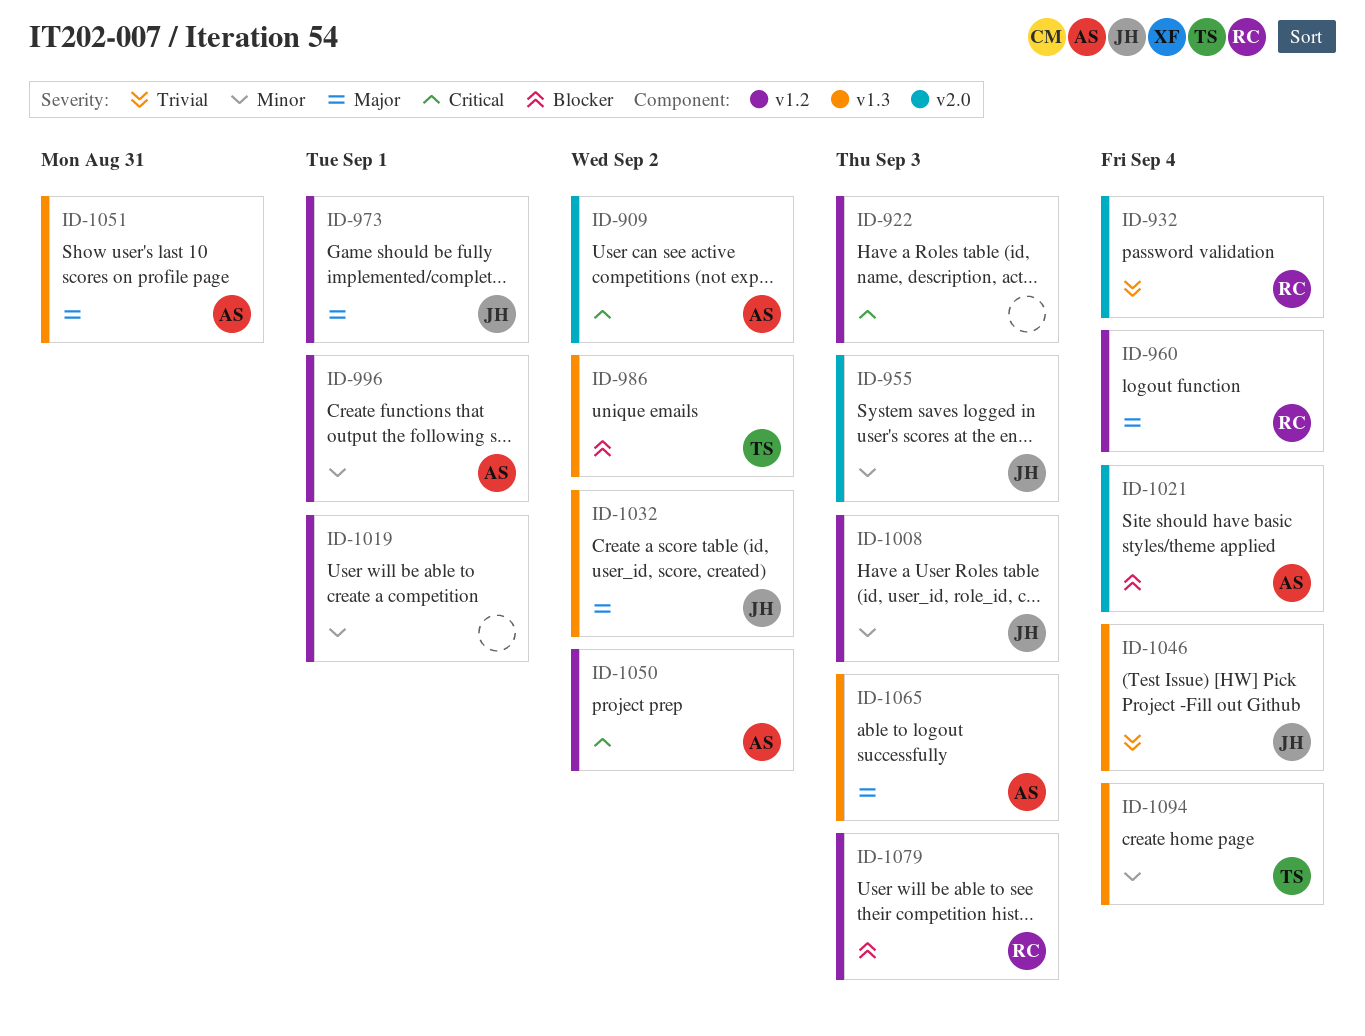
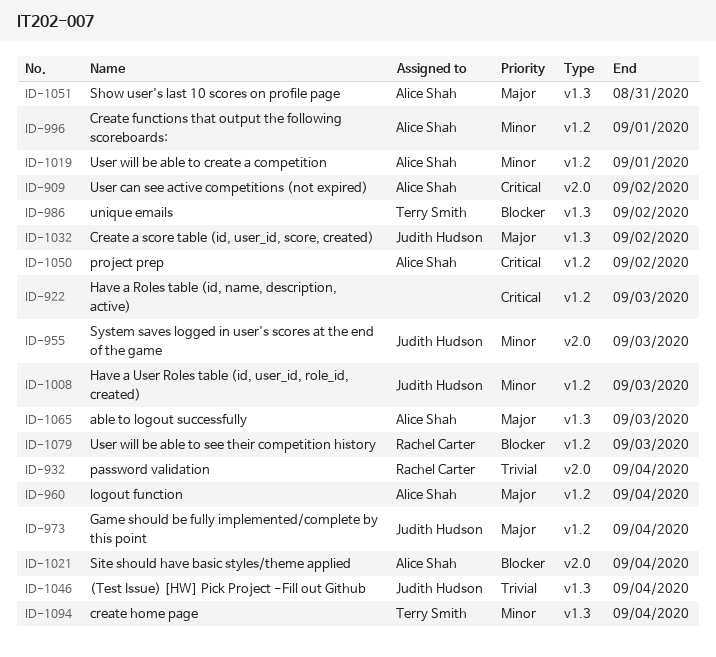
ID-960, owner: Rachel Carter -> Alice Shah
ID-973, due: Sep 1 -> Sep 4
ID-1019, owner: none -> Alice Shah

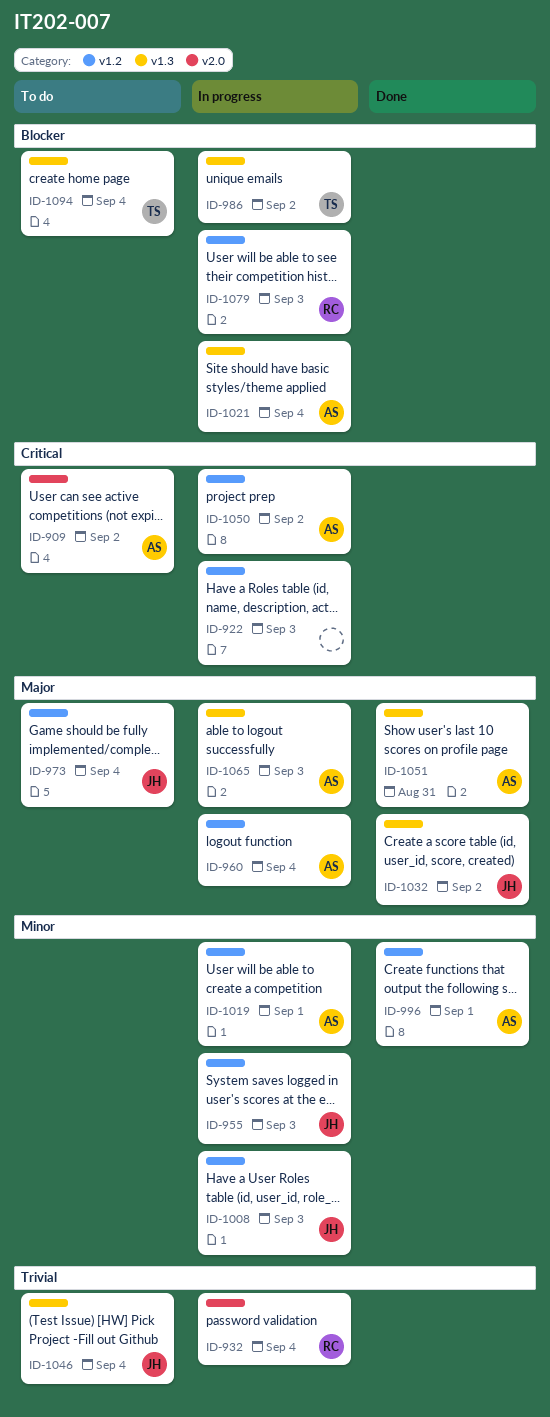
ID-955, label: v2.0 -> v1.2
ID-1021, label: v2.0 -> v1.3
ID-1094, priority: Minor -> Blocker

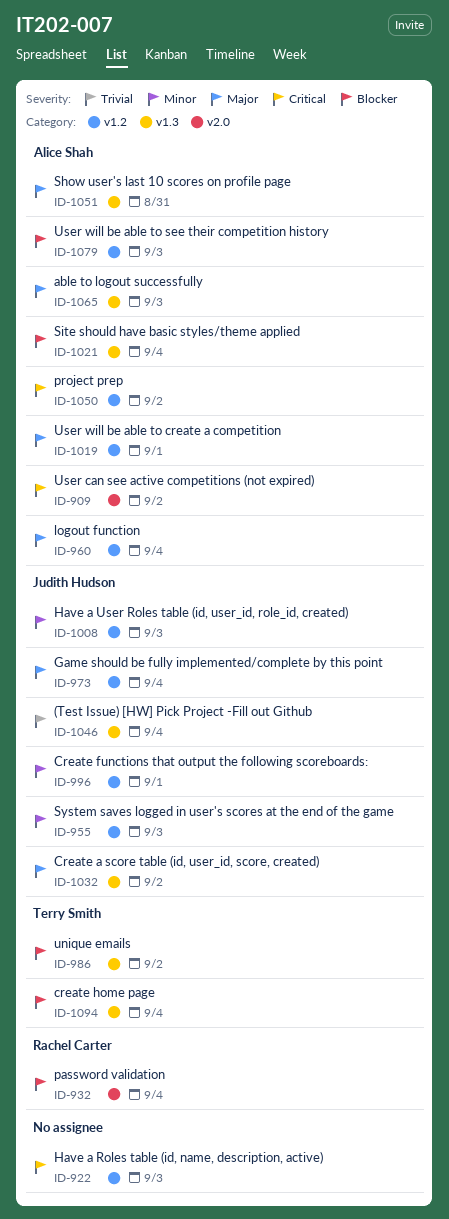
ID-932, priority: Trivial -> Blocker
ID-996, owner: Alice Shah -> Judith Hudson
ID-1019, priority: Minor -> Major
ID-1079, owner: Rachel Carter -> Alice Shah

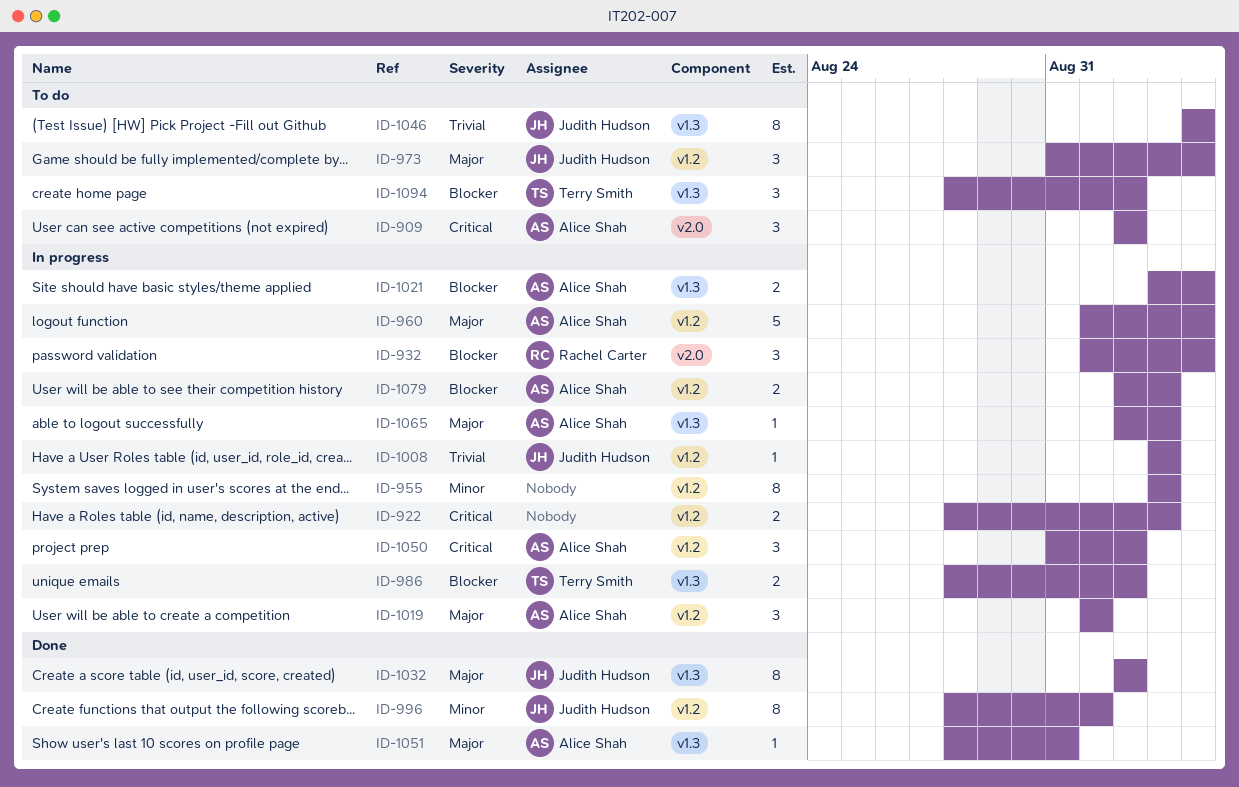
ID-955, owner: Judith Hudson -> none
ID-1008, priority: Minor -> Trivial
ID-1094, due: Sep 4 -> Sep 2

